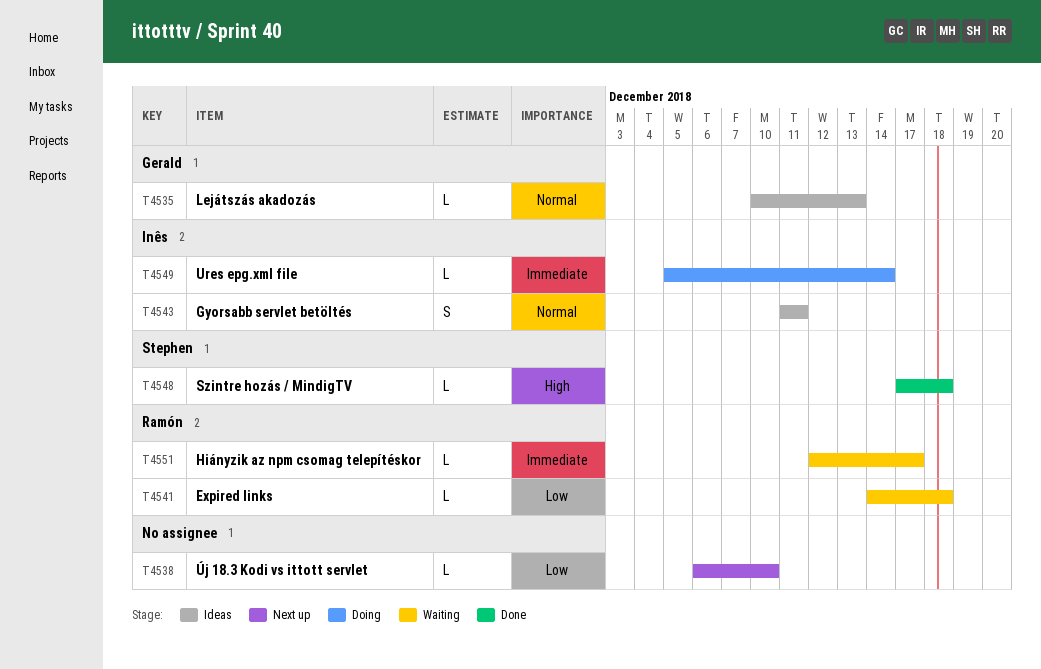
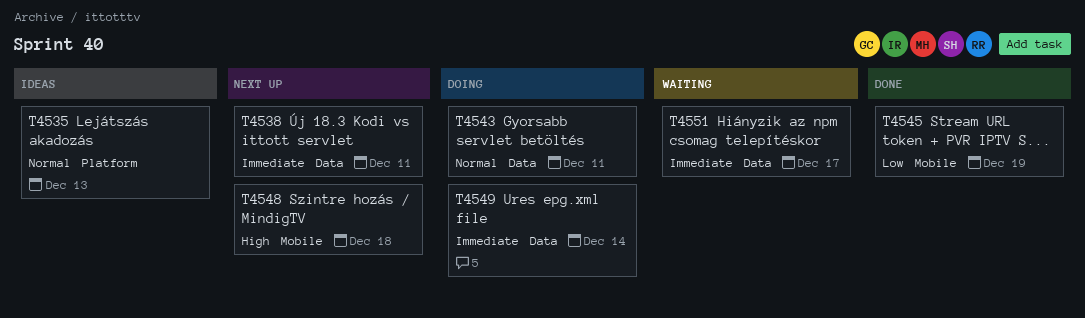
T4538, priority: Low -> Immediate
T4538, due: Dec 10 -> Dec 11
T4541: present -> none
T4543, status: Ideas -> Doing
T4545: none -> present
T4548, status: Done -> Next up

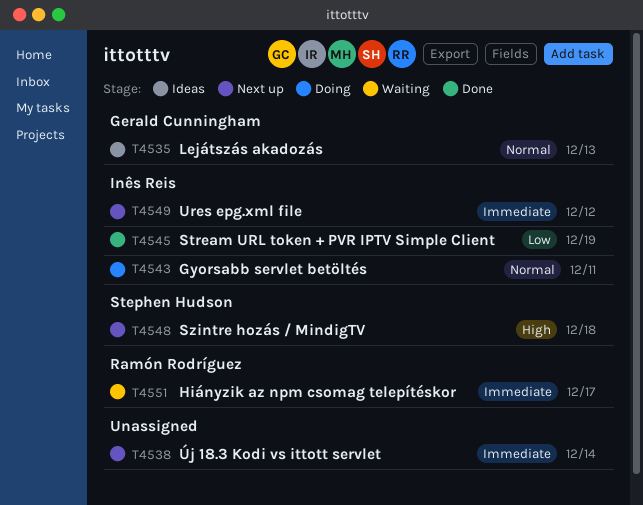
T4538, due: Dec 11 -> Dec 14
T4549, status: Doing -> Next up
T4549, due: Dec 14 -> Dec 12

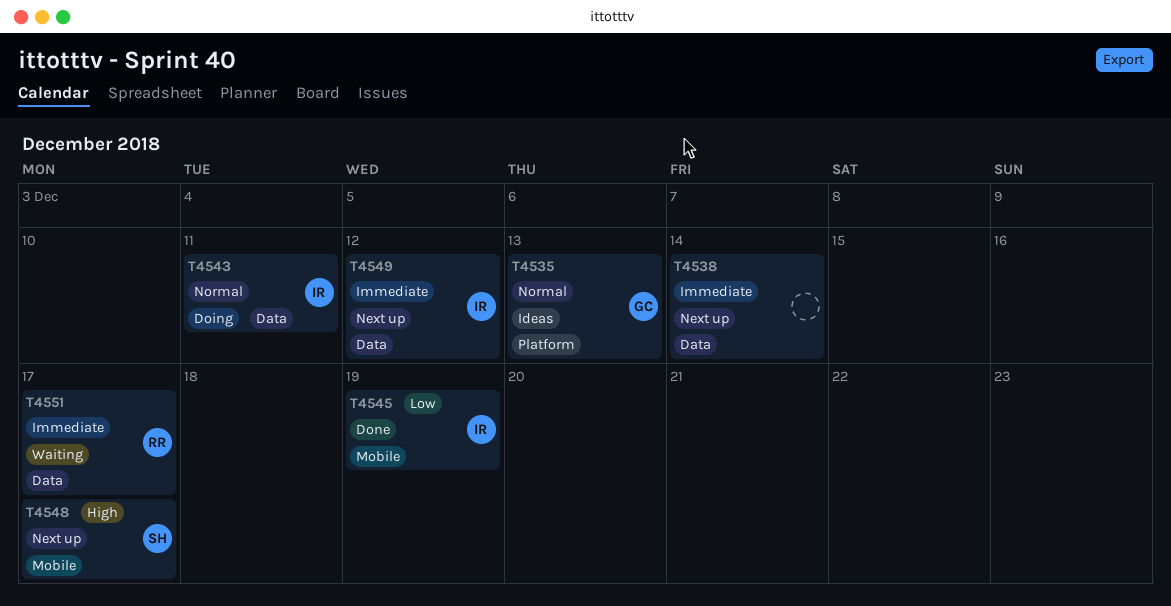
T4548, due: Dec 18 -> Dec 17

